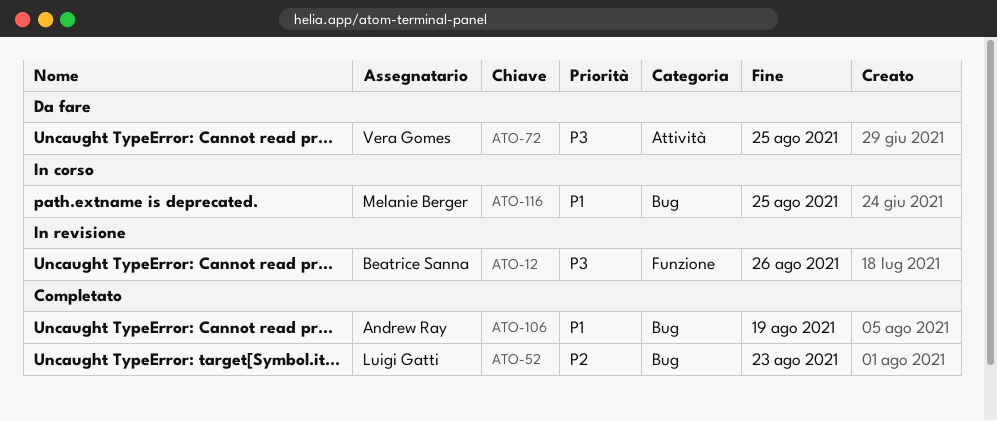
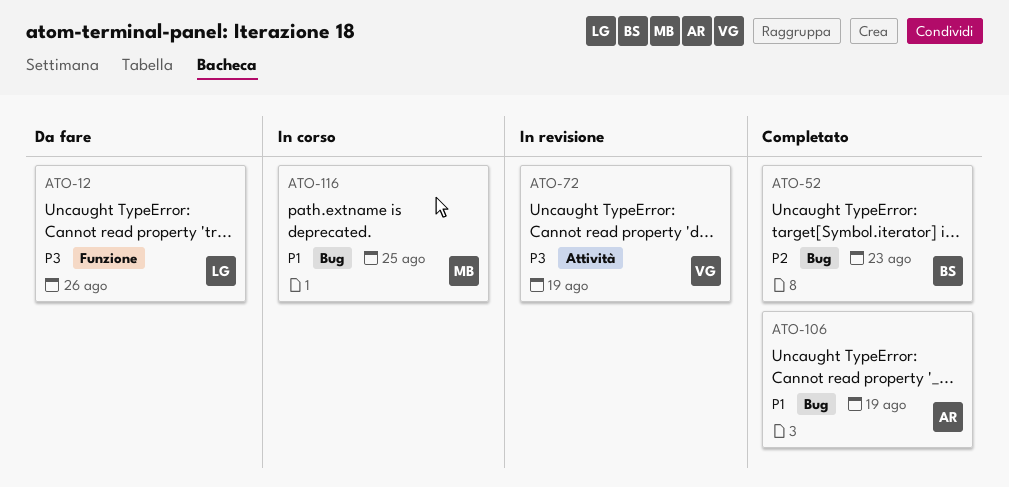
ATO-12, status: In revisione -> Da fare
ATO-12, owner: Beatrice Sanna -> Luigi Gatti
ATO-52, owner: Luigi Gatti -> Beatrice Sanna
ATO-72, status: Da fare -> In revisione
ATO-72, due: Aug 25 -> Aug 19

